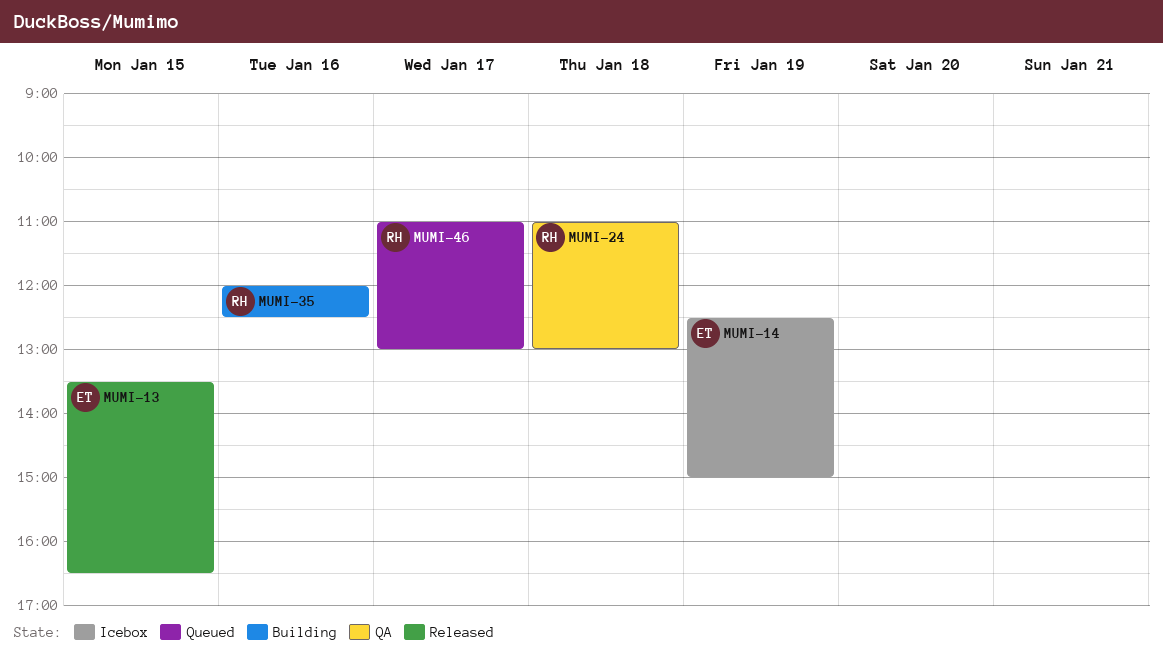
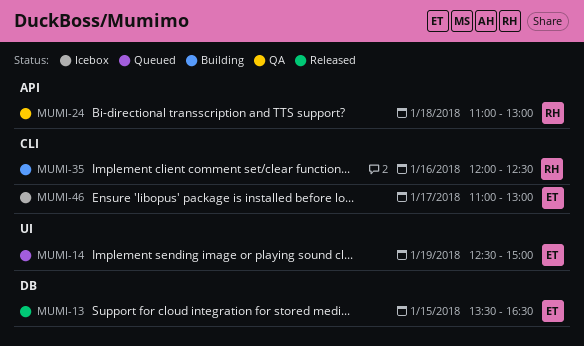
MUMI-14, status: Icebox -> Queued
MUMI-46, status: Queued -> Icebox
MUMI-46, owner: RH -> ET

